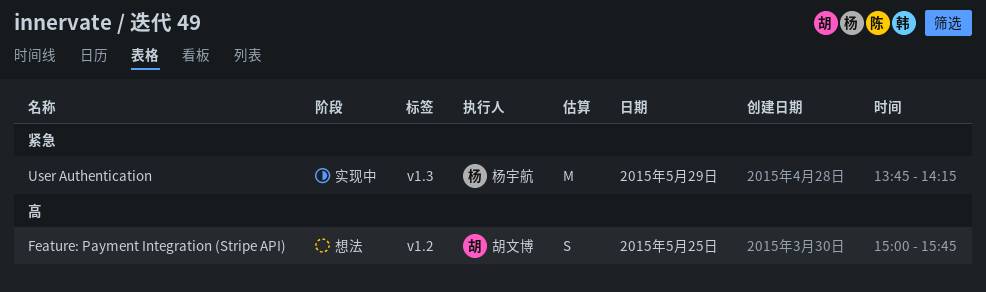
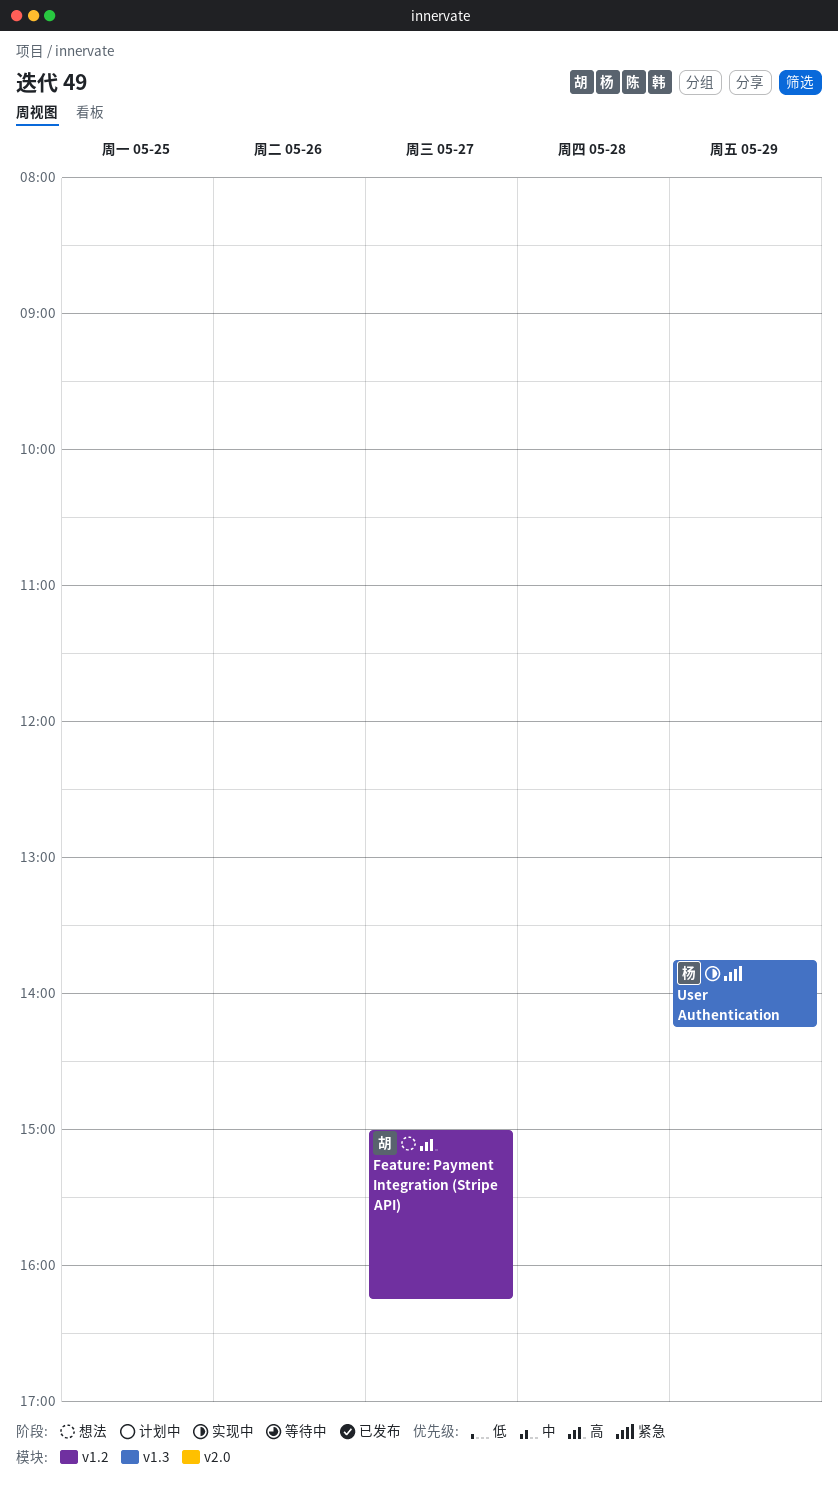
Feature: Payment Integration (Stripe API), day: May 25 -> May 27
Feature: Payment Integration (Stripe API), ends: 15:45 -> 16:15

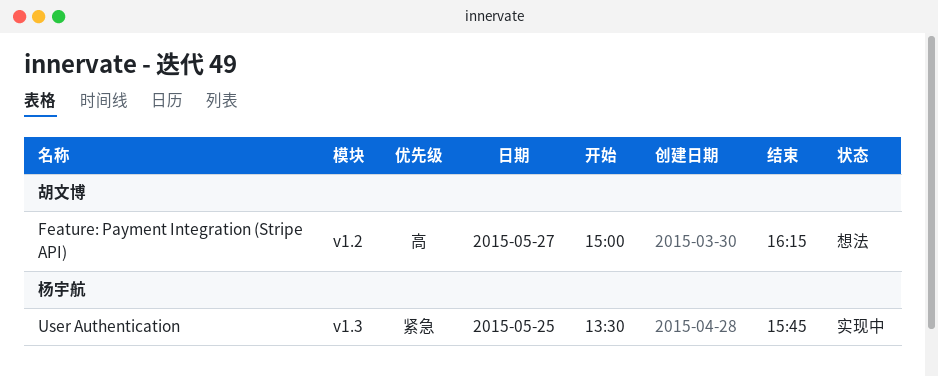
User Authentication, day: May 29 -> May 25
User Authentication, begins: 13:45 -> 13:30
User Authentication, ends: 14:15 -> 15:45

